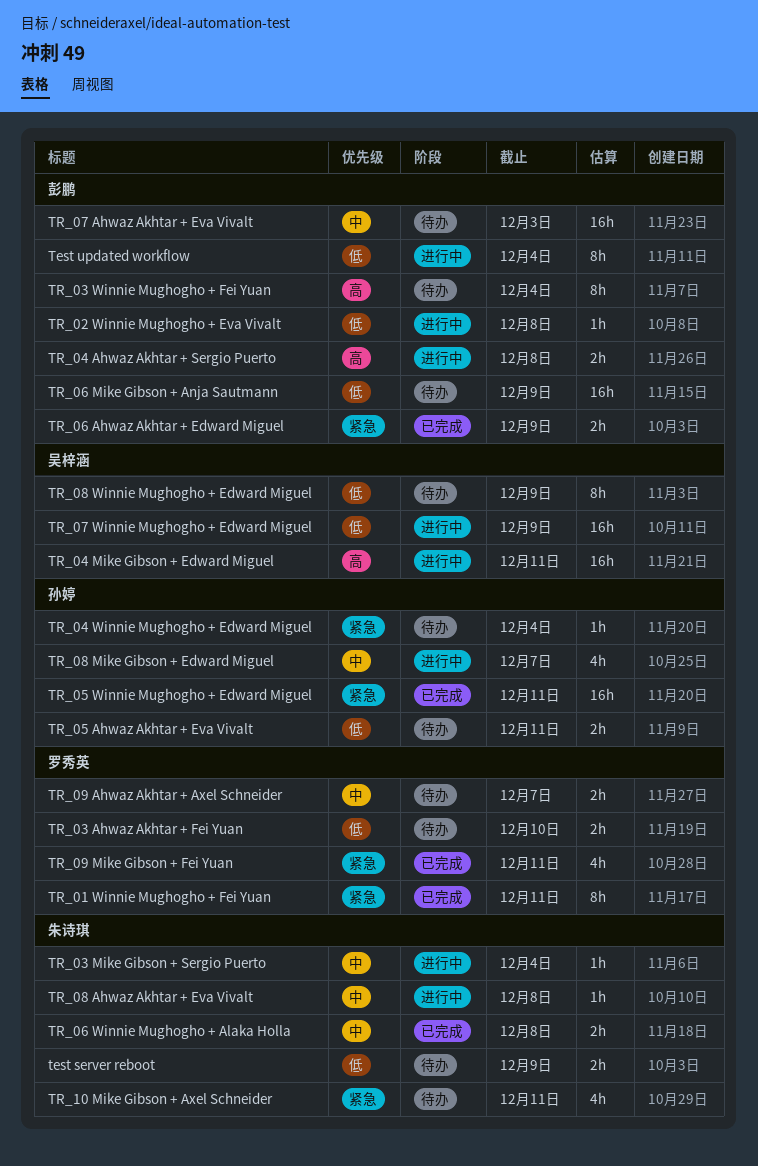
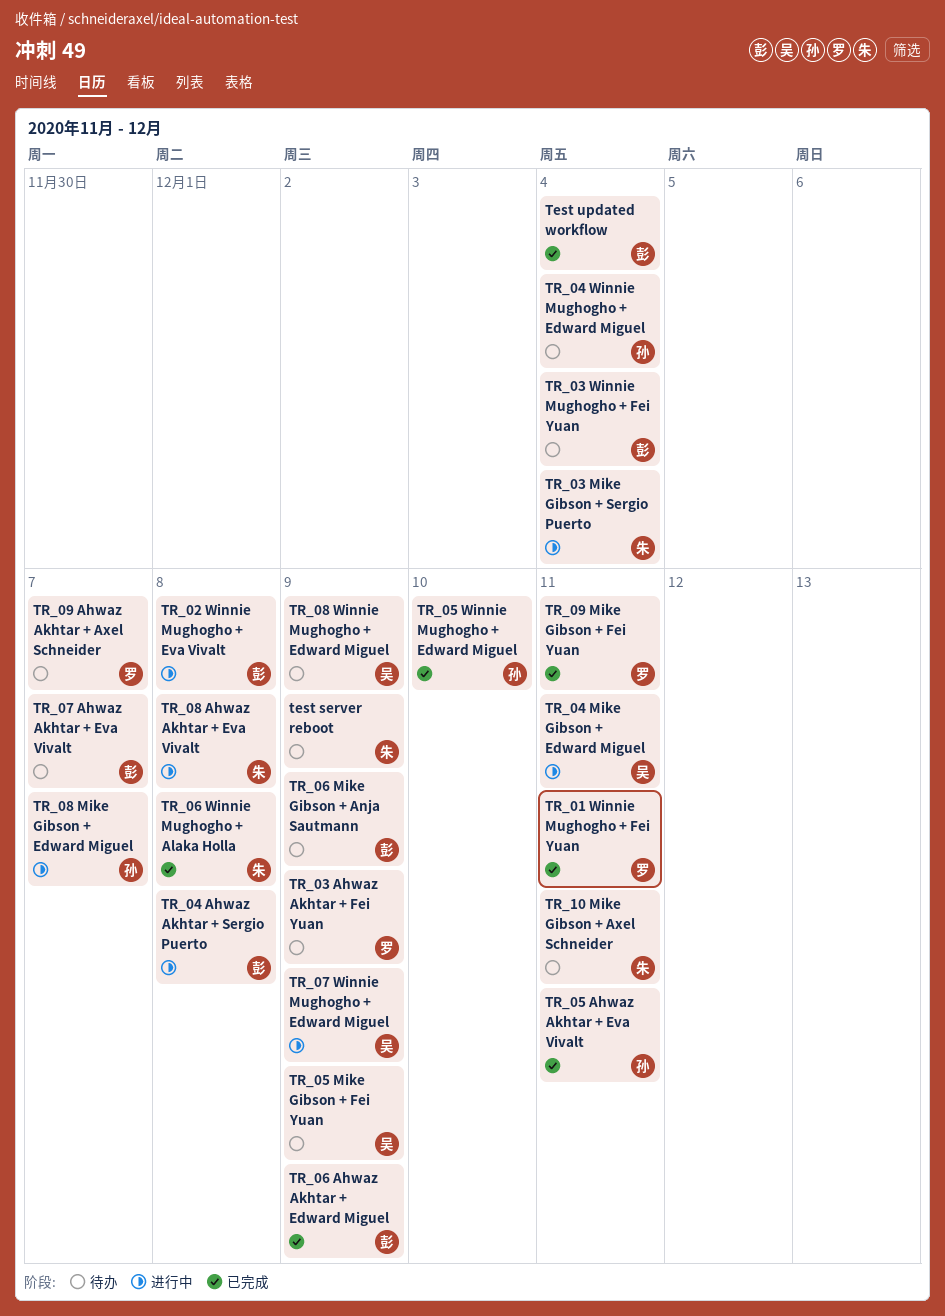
Test updated workflow, status: 进行中 -> 已完成
TR_03 Ahwaz Akhtar + Fei Yuan, due: Dec 10 -> Dec 9
TR_05 Ahwaz Akhtar + Eva Vivalt, status: 待办 -> 已完成
TR_05 Mike Gibson + Fei Yuan: none -> present
TR_05 Winnie Mughogho + Edward Miguel, due: Dec 11 -> Dec 10
TR_07 Ahwaz Akhtar + Eva Vivalt, due: Dec 3 -> Dec 7

